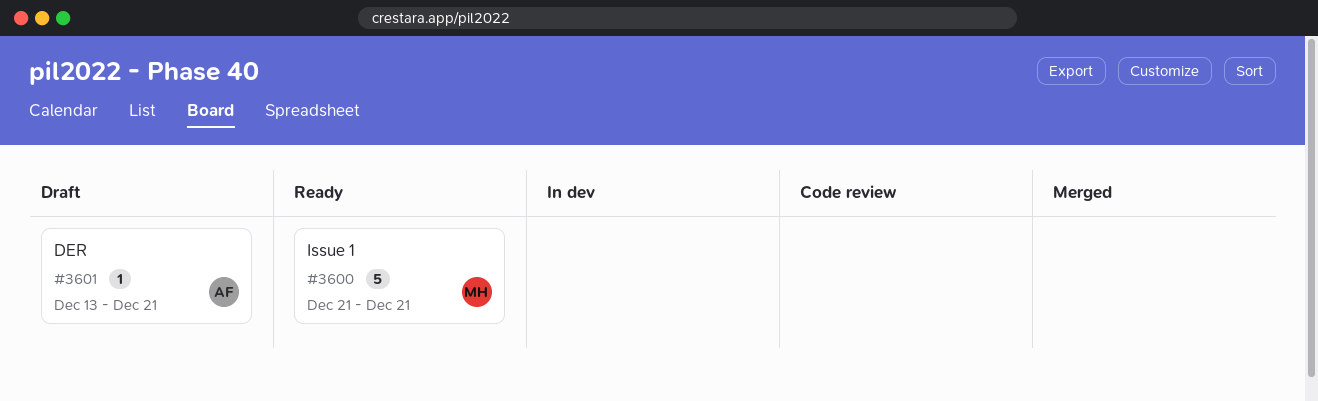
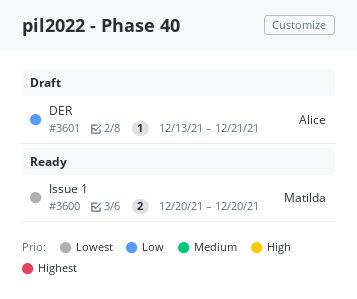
#3600, estimate: 5 -> 2
#3600, start: Dec 21 -> Dec 20
#3600, due: Dec 21 -> Dec 20

